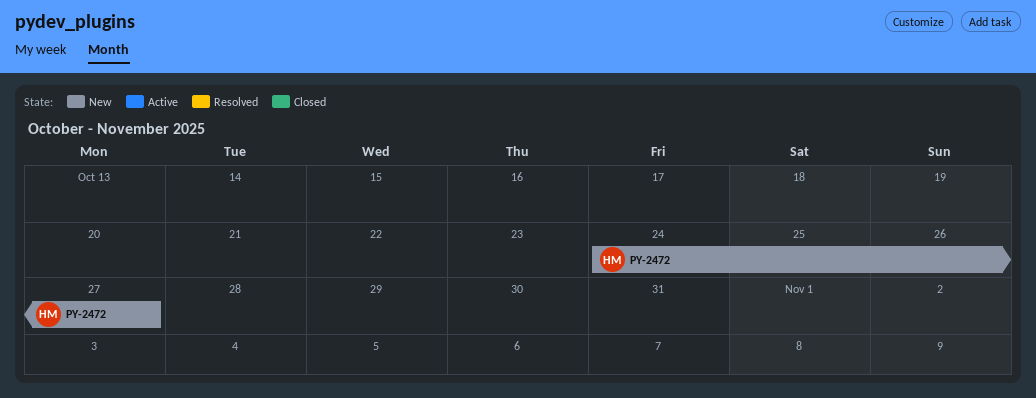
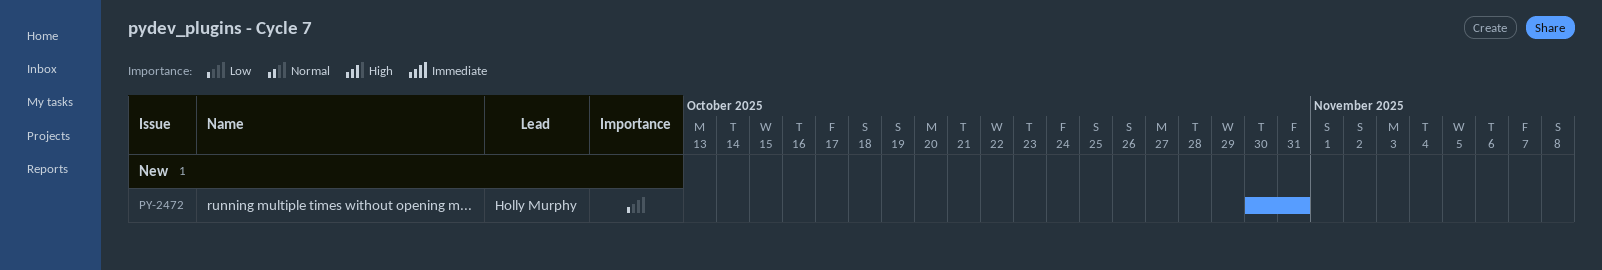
PY-2472, start: Oct 24 -> Oct 30
PY-2472, due: Oct 27 -> Oct 31

